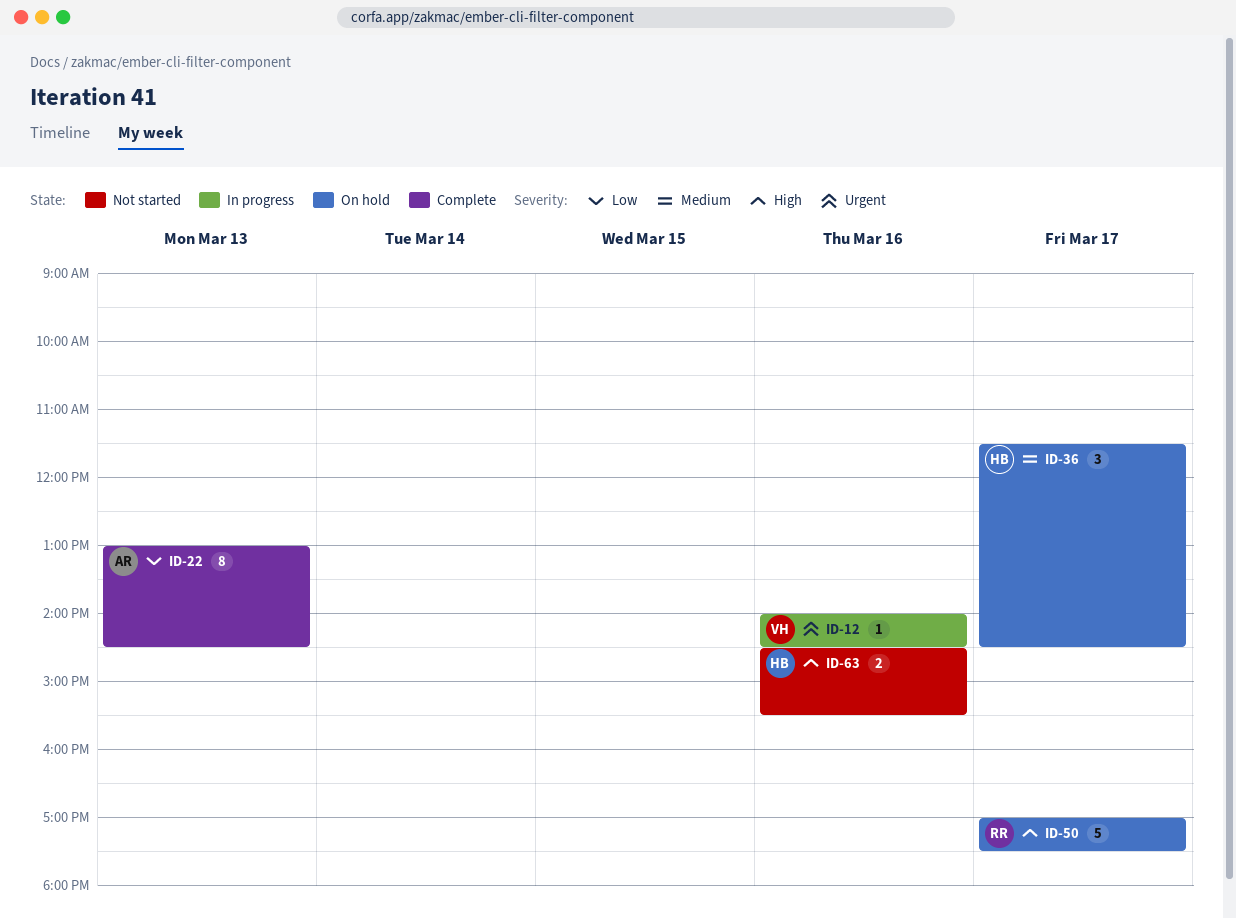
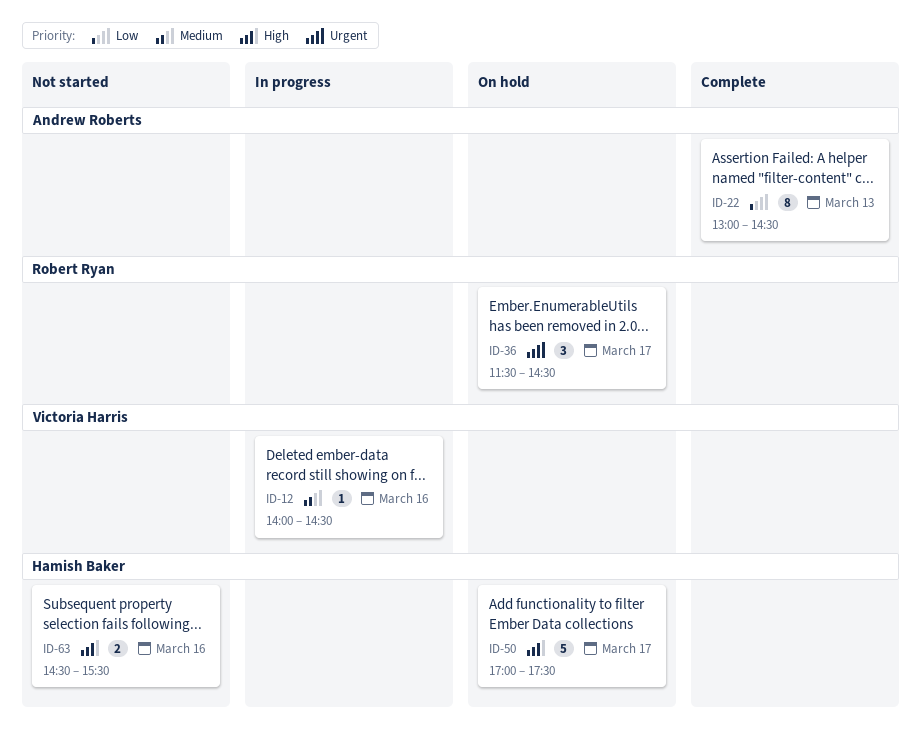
ID-12, priority: Urgent -> Medium
ID-36, owner: Hamish Baker -> Robert Ryan
ID-36, priority: Medium -> Urgent
ID-50, owner: Robert Ryan -> Hamish Baker

